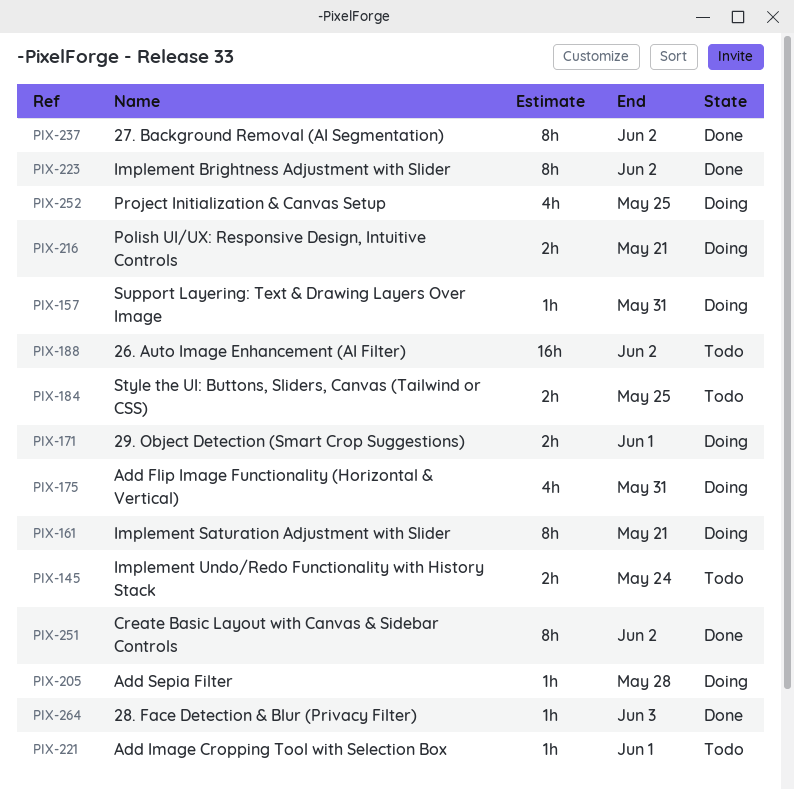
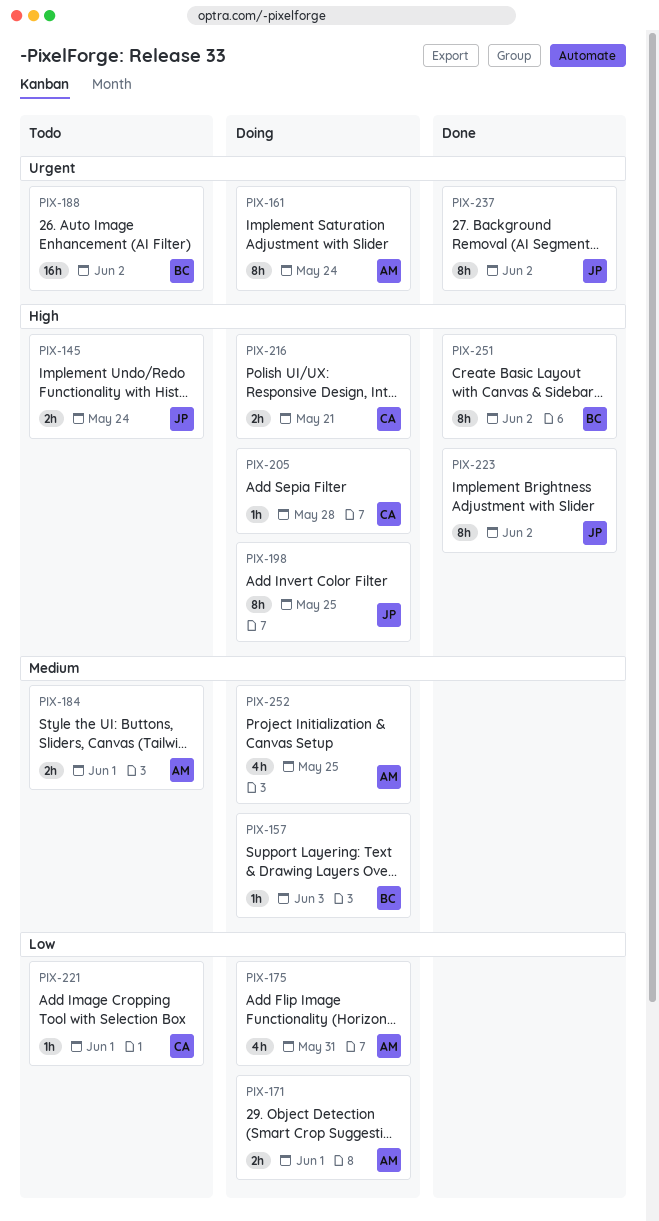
PIX-157, due: May 31 -> Jun 3
PIX-161, due: May 21 -> May 24
PIX-184, due: May 25 -> Jun 1
PIX-198: none -> present
PIX-264: present -> none

